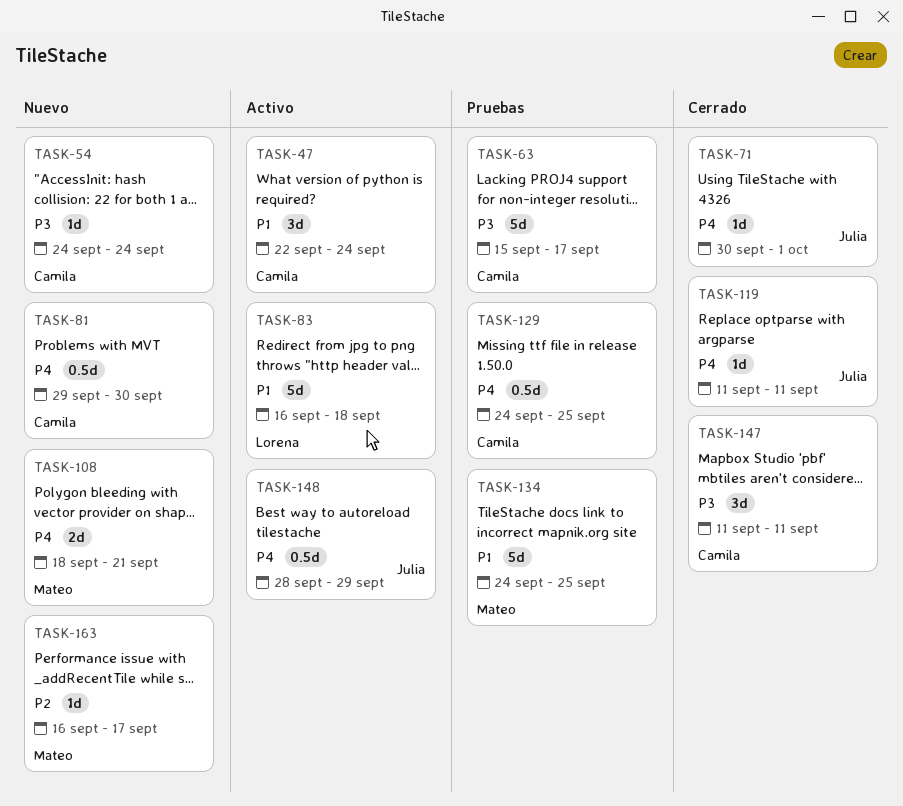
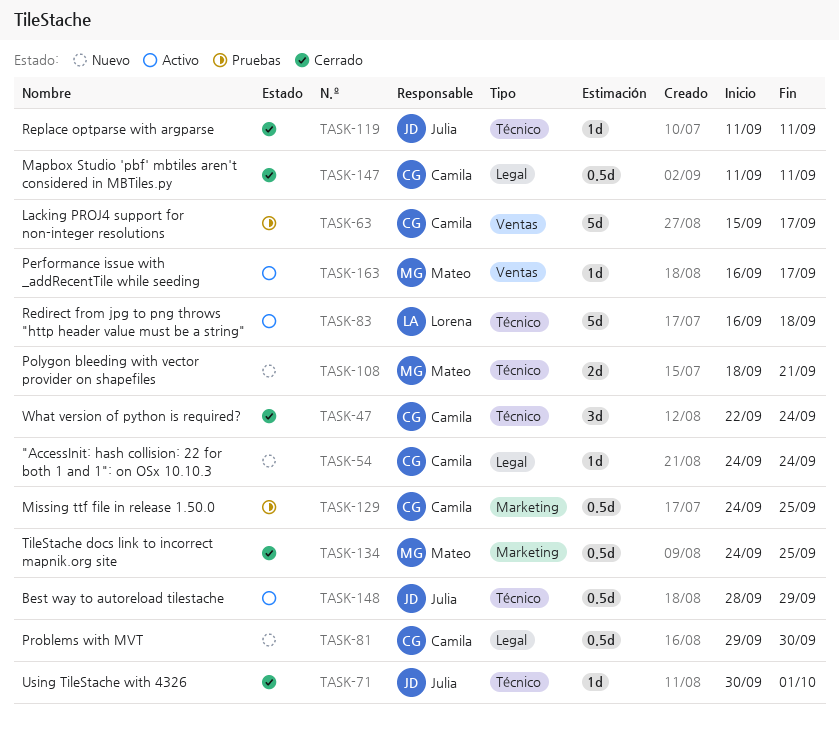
TASK-47, status: Activo -> Cerrado
TASK-134, status: Pruebas -> Cerrado
TASK-134, estimate: 5d -> 0.5d
TASK-147, estimate: 3d -> 0.5d
TASK-163, status: Nuevo -> Activo

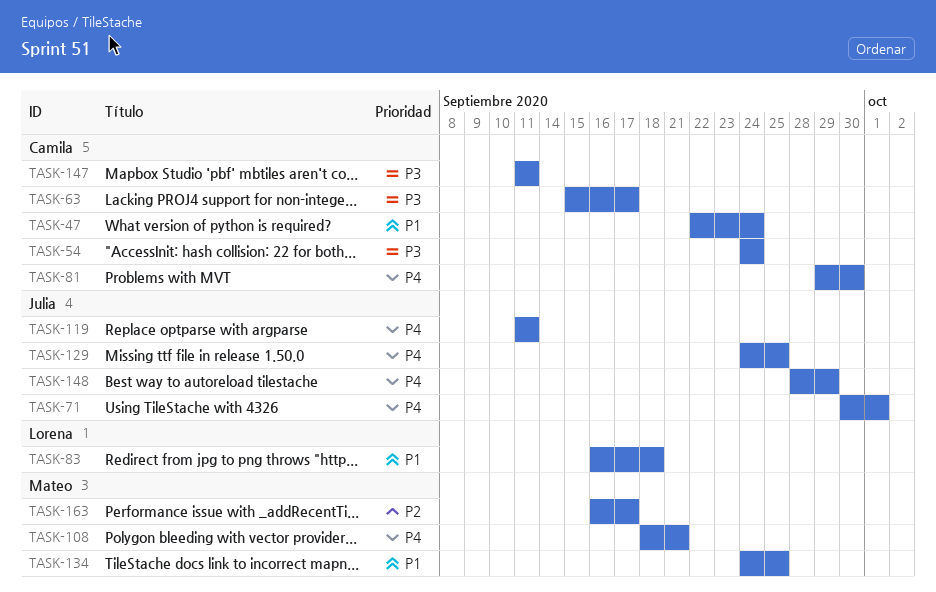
TASK-129, owner: Camila -> Julia

